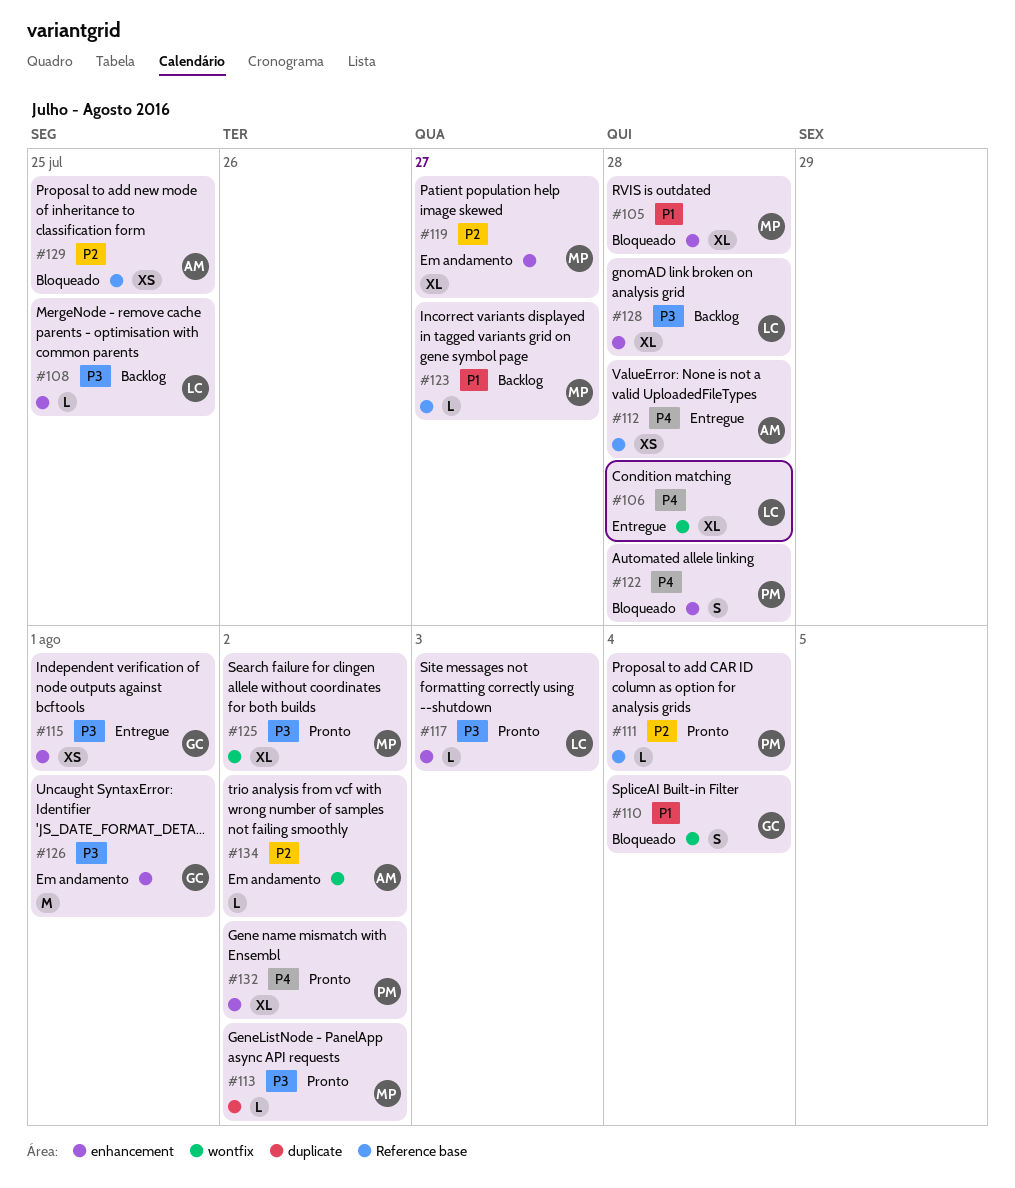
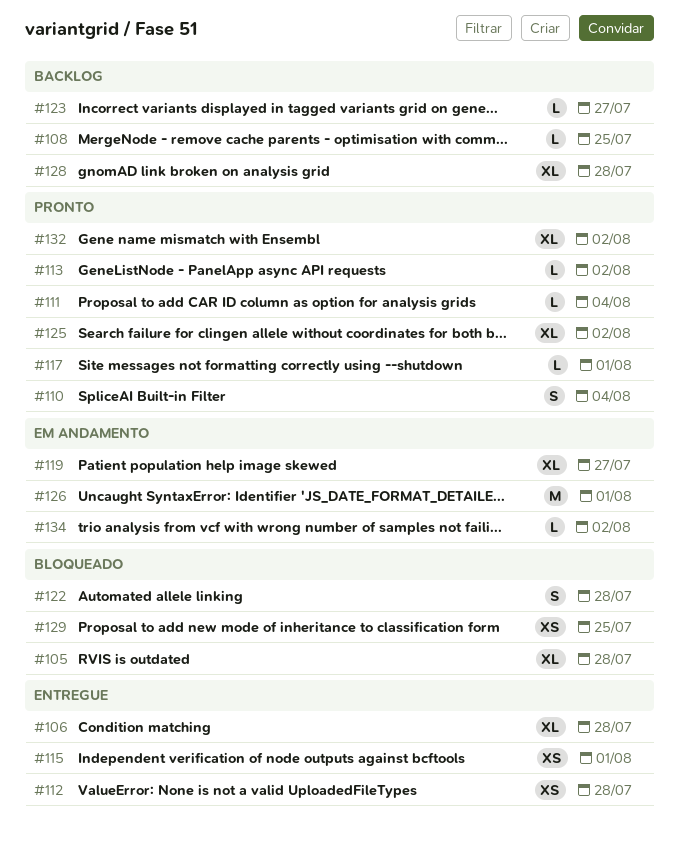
#110, status: Bloqueado -> Pronto
#117, due: Aug 3 -> Aug 1

